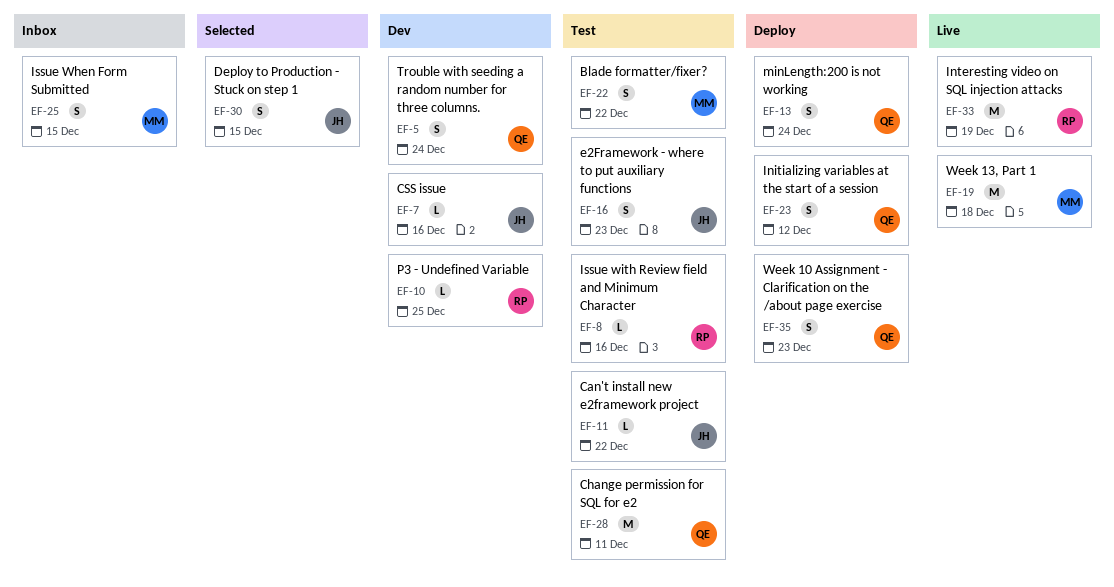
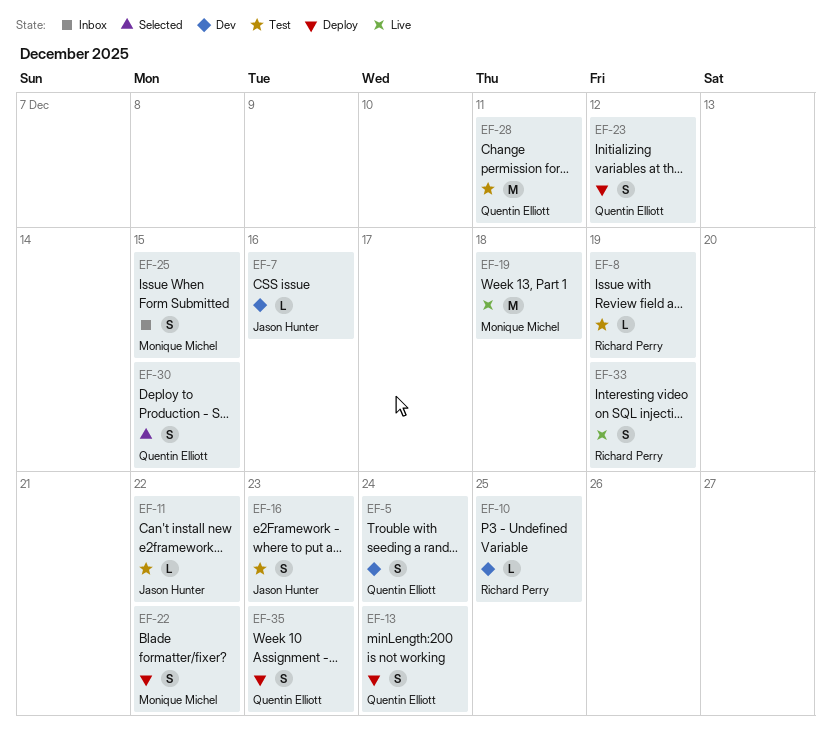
EF-8, due: Dec 16 -> Dec 19
EF-22, status: Test -> Deploy
EF-30, owner: Jason Hunter -> Quentin Elliott
EF-33, estimate: M -> S

